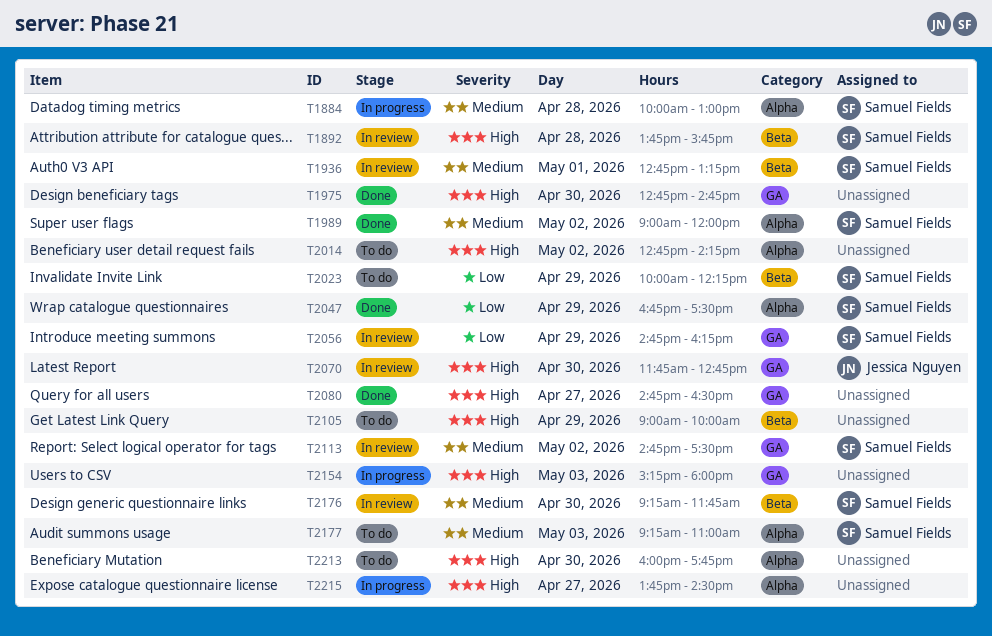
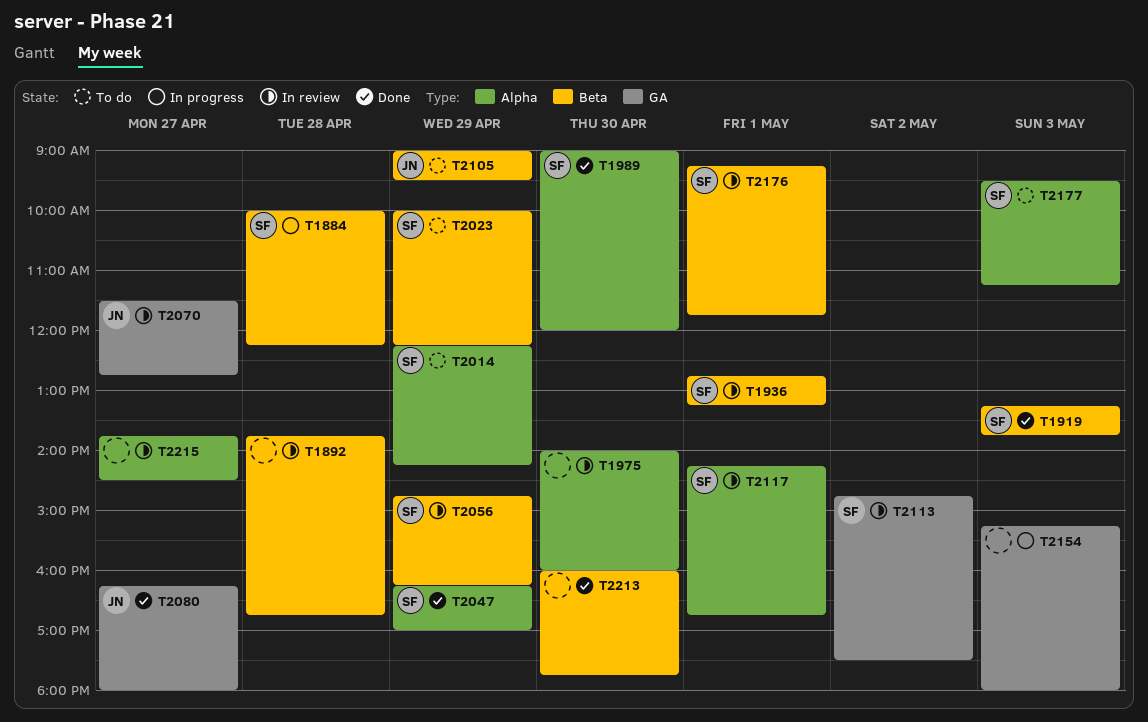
T1884, label: Alpha -> Beta
T1884, ends: 13:00 -> 12:15
T1892, owner: Samuel Fields -> none
T1892, ends: 15:45 -> 16:45
T1919: none -> present
T1975, status: Done -> In review
T1975, label: GA -> Alpha
T1975, begins: 12:45 -> 14:00
T1975, ends: 14:45 -> 16:00
T1989, day: May 2 -> Apr 30
T2014, owner: none -> Samuel Fields
T2014, day: May 2 -> Apr 29
T2014, begins: 12:45 -> 12:15
T2047, begins: 16:45 -> 16:15
T2047, ends: 17:30 -> 17:00
T2056, label: GA -> Beta
T2070, day: Apr 30 -> Apr 27
T2070, begins: 11:45 -> 11:30
T2080, owner: none -> Jessica Nguyen
T2080, begins: 14:45 -> 16:15
T2080, ends: 16:30 -> 18:00
T2105, owner: none -> Jessica Nguyen
T2105, ends: 10:00 -> 09:30
T2117: none -> present
T2176, day: Apr 30 -> May 1
T2177, begins: 09:15 -> 09:30
T2177, ends: 11:00 -> 11:15
T2213, status: To do -> Done
T2213, label: Alpha -> Beta
T2215, status: In progress -> In review

